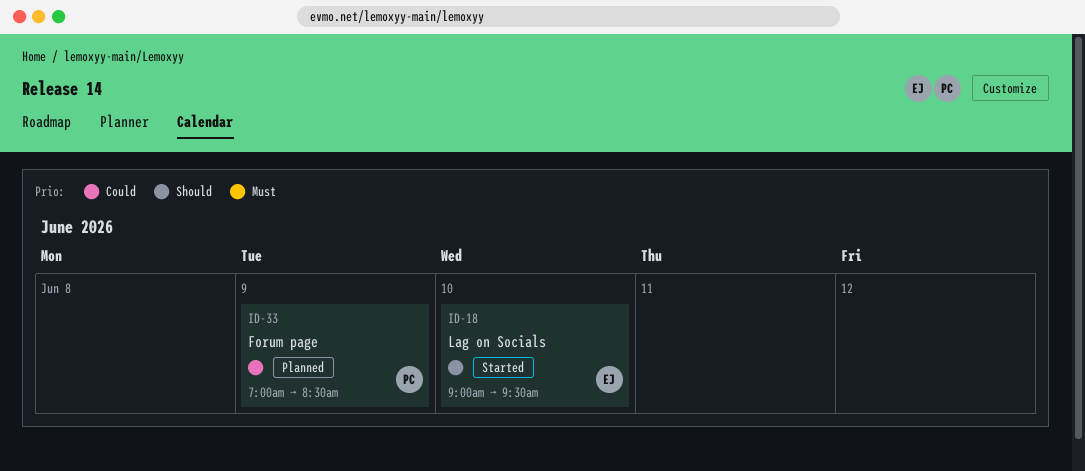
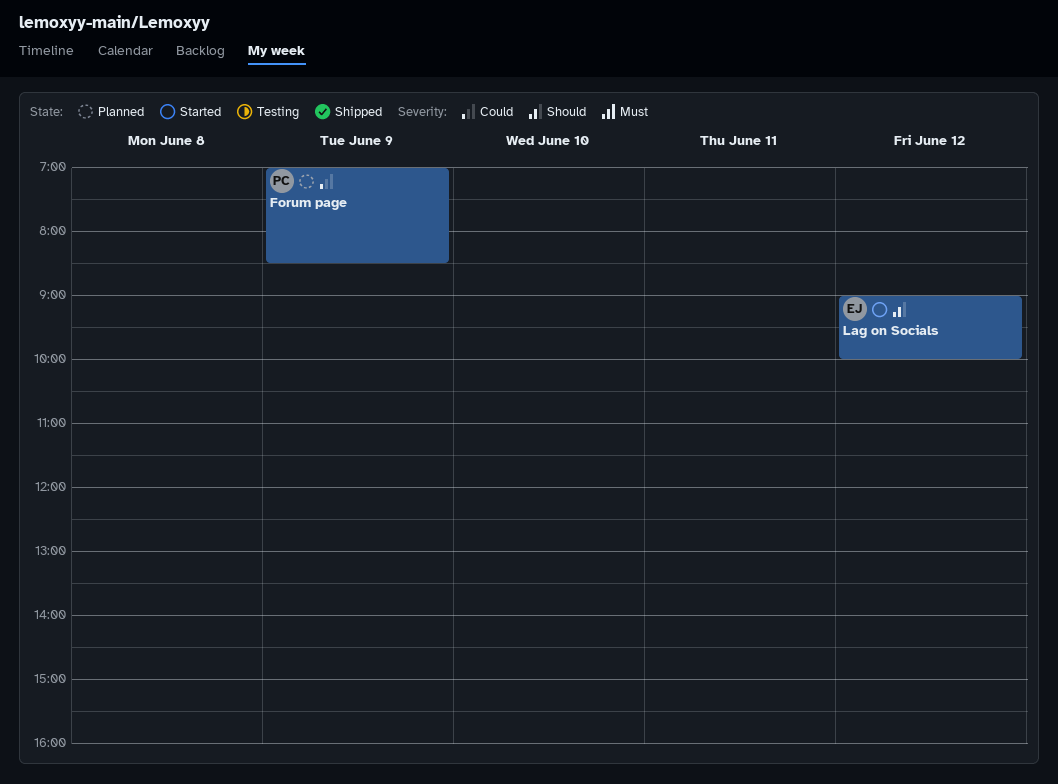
Lag on Socials, day: Jun 10 -> Jun 12
Lag on Socials, ends: 09:30 -> 10:00

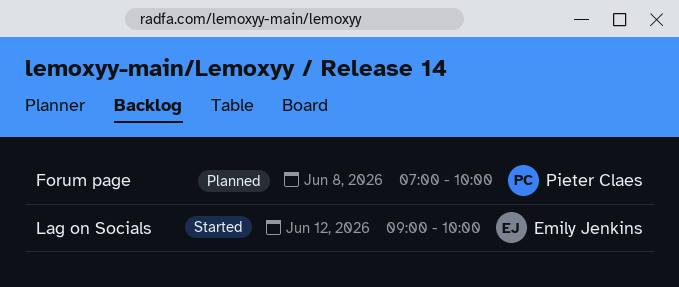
Forum page, day: Jun 9 -> Jun 8
Forum page, ends: 08:30 -> 10:00

